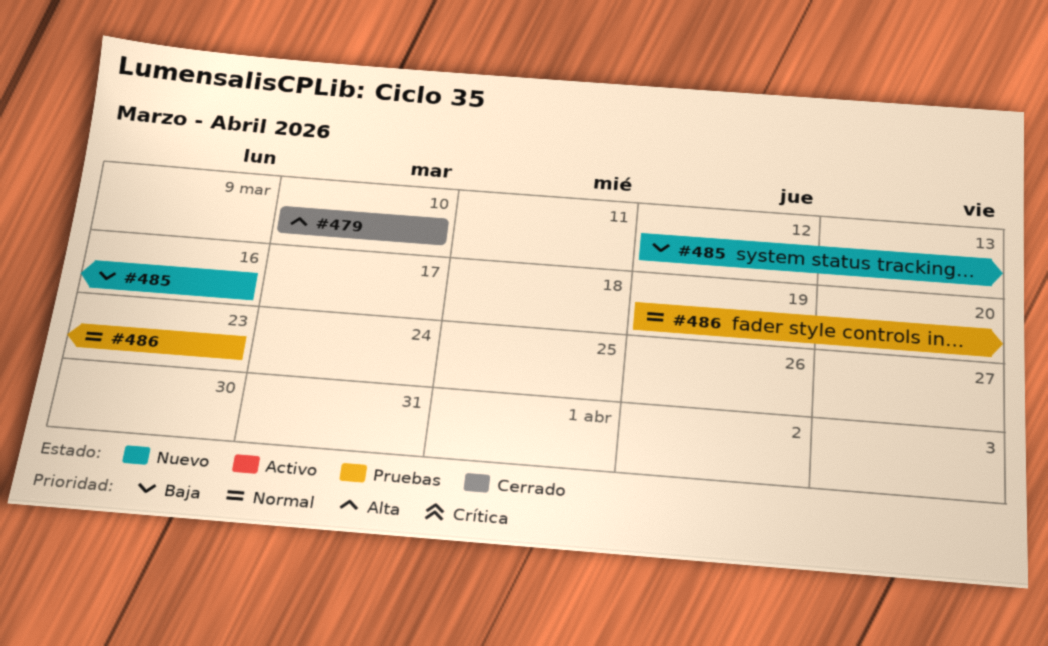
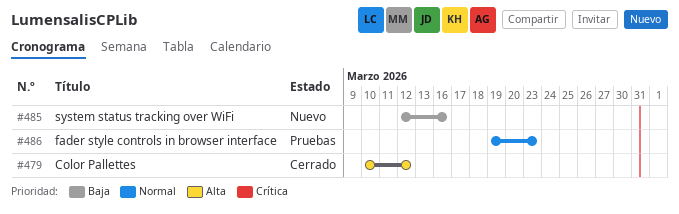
#479, due: Mar 10 -> Mar 12

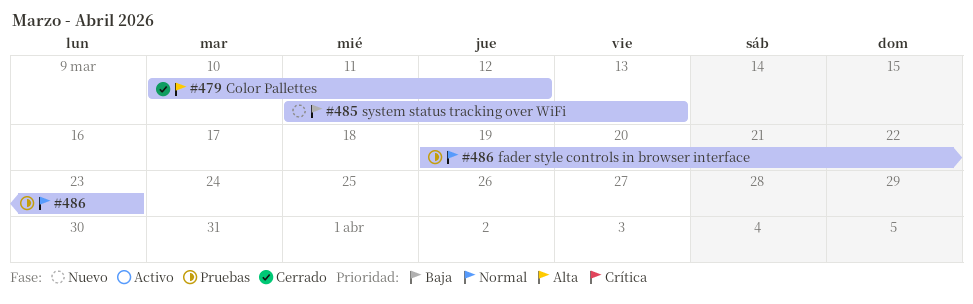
#485, start: Mar 12 -> Mar 11
#485, due: Mar 16 -> Mar 13

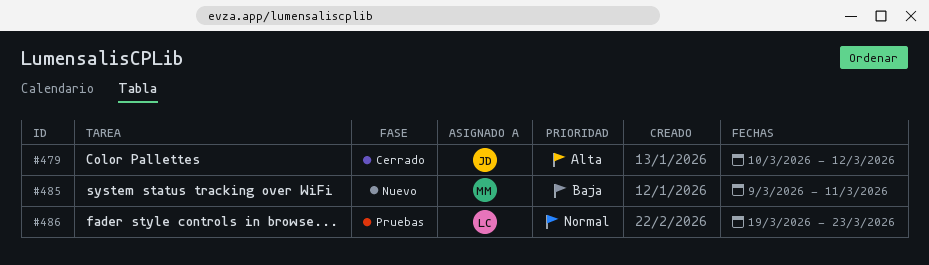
#485, start: Mar 11 -> Mar 9
#485, due: Mar 13 -> Mar 11

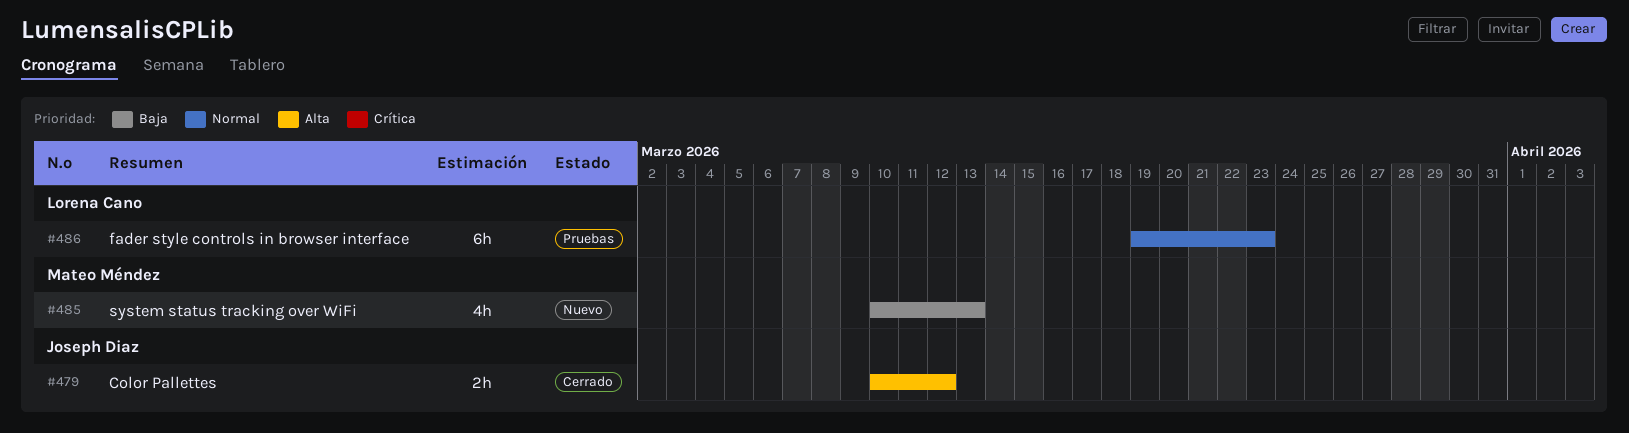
#485, start: Mar 9 -> Mar 10
#485, due: Mar 11 -> Mar 13

